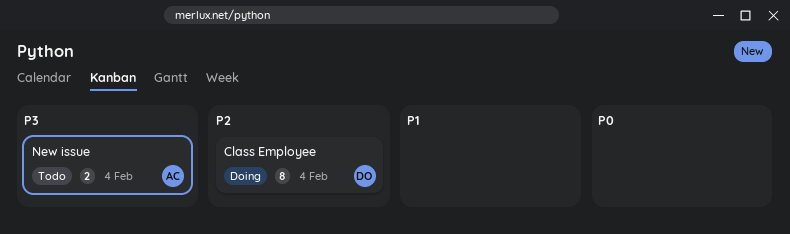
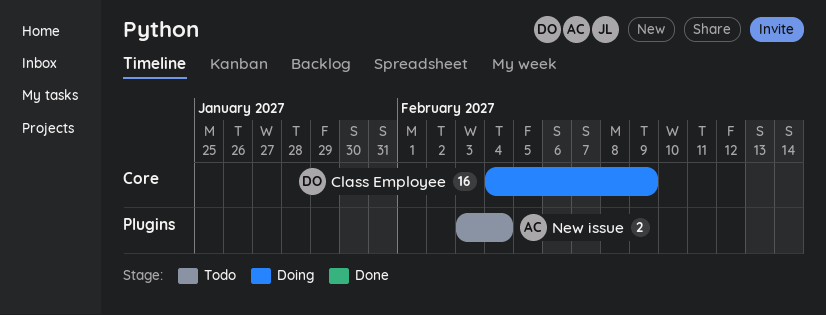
Class Employee, estimate: 8 -> 16
Class Employee, due: Feb 4 -> Feb 9

